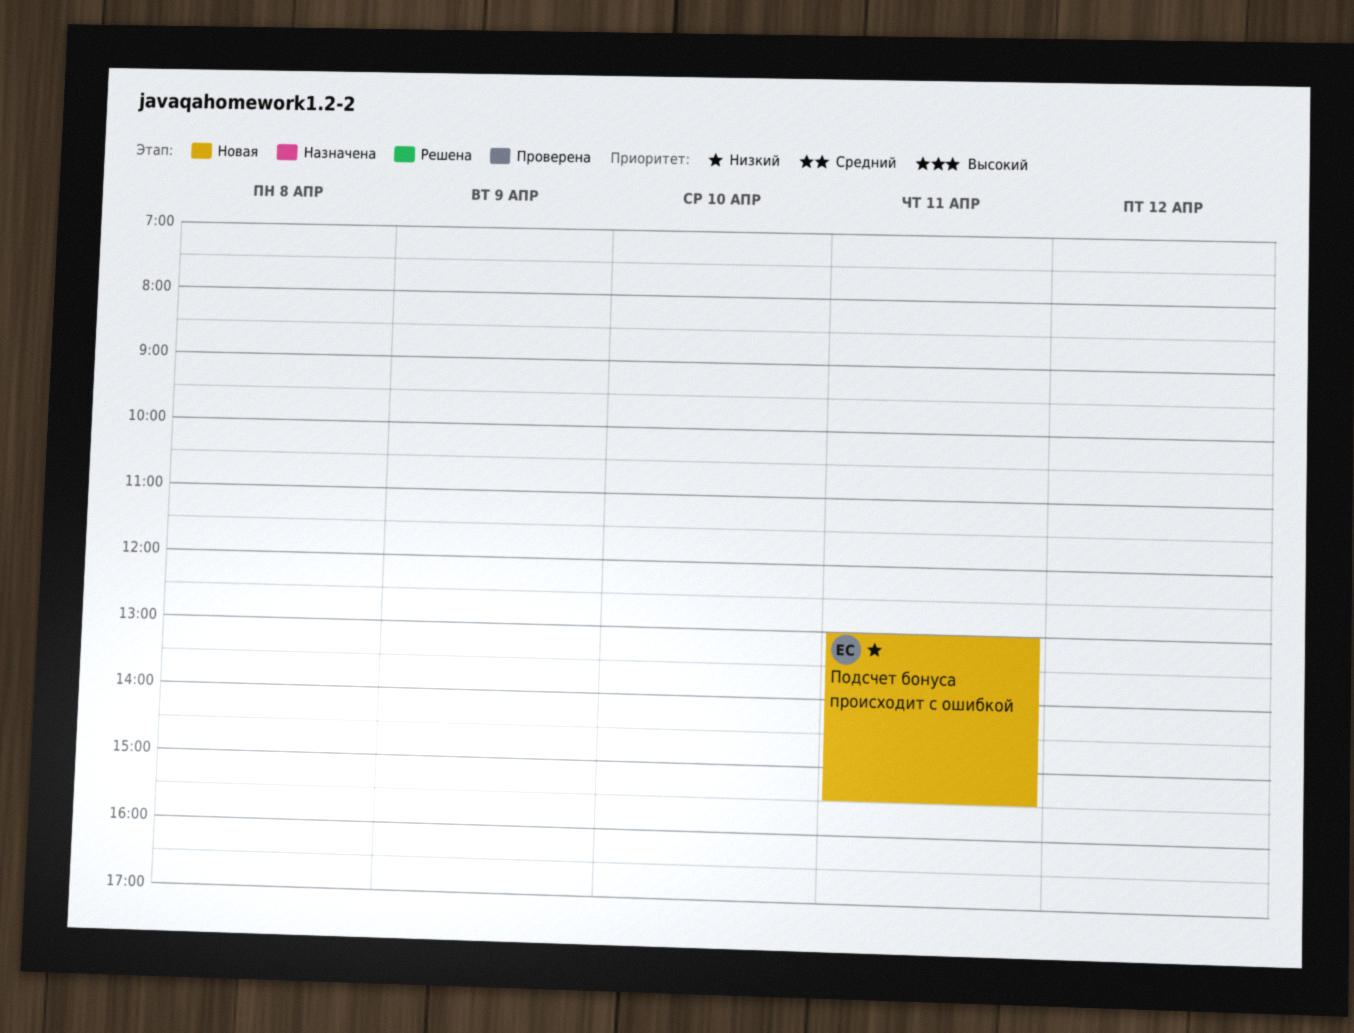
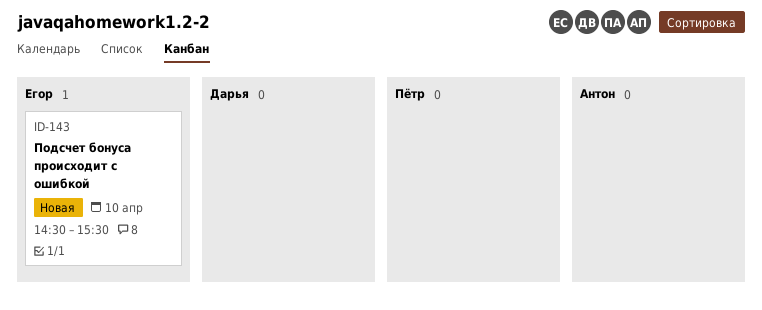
Подсчет бонуса происходит с ошибкой, day: Apr 11 -> Apr 10
Подсчет бонуса происходит с ошибкой, begins: 13:00 -> 14:30

